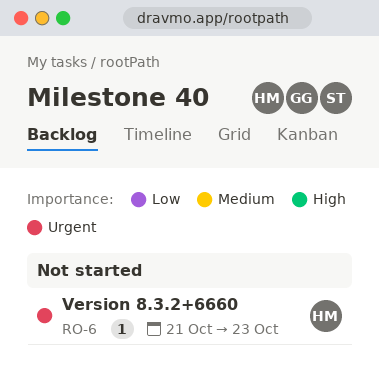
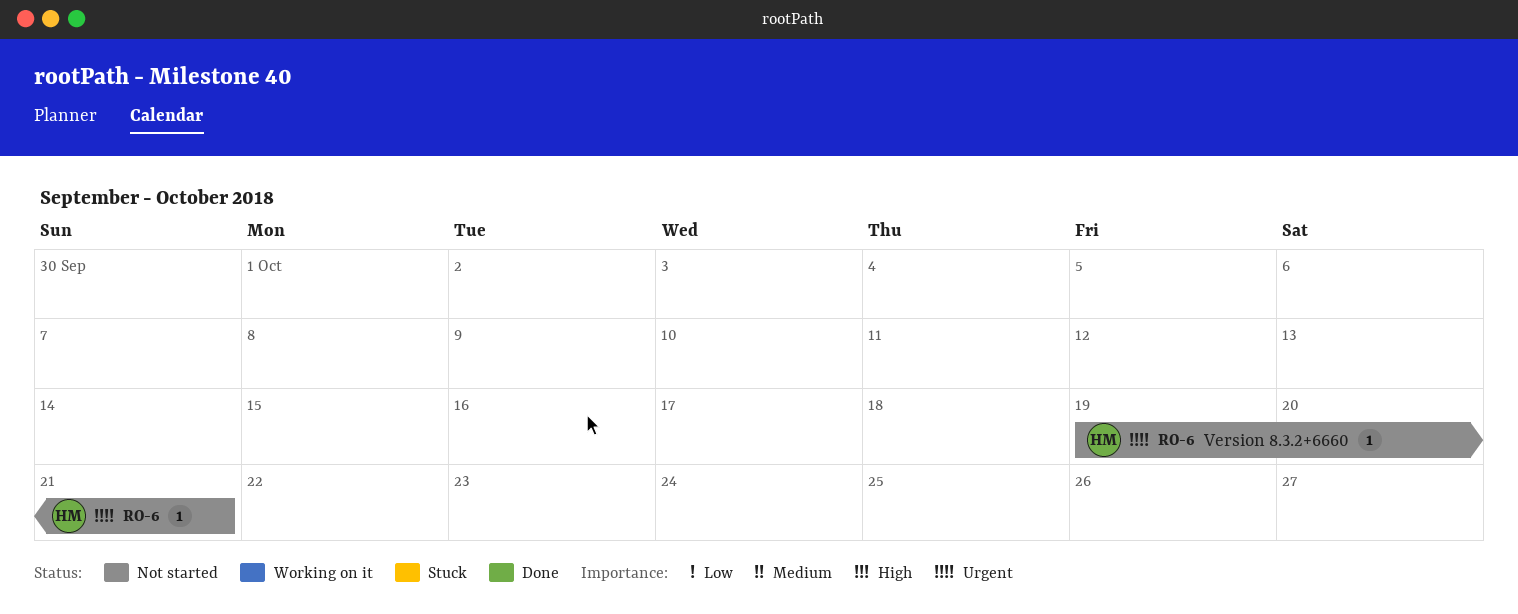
RO-6, start: Oct 21 -> Oct 19
RO-6, due: Oct 23 -> Oct 21

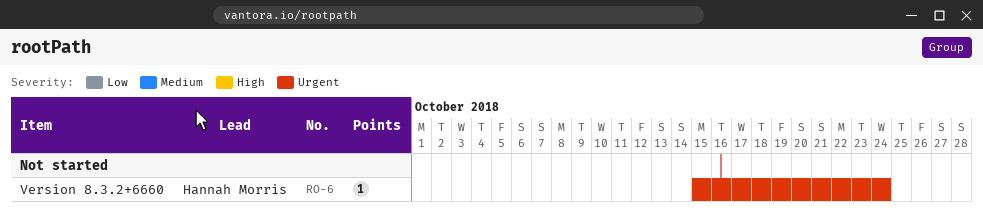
RO-6, start: Oct 19 -> Oct 15
RO-6, due: Oct 21 -> Oct 24

